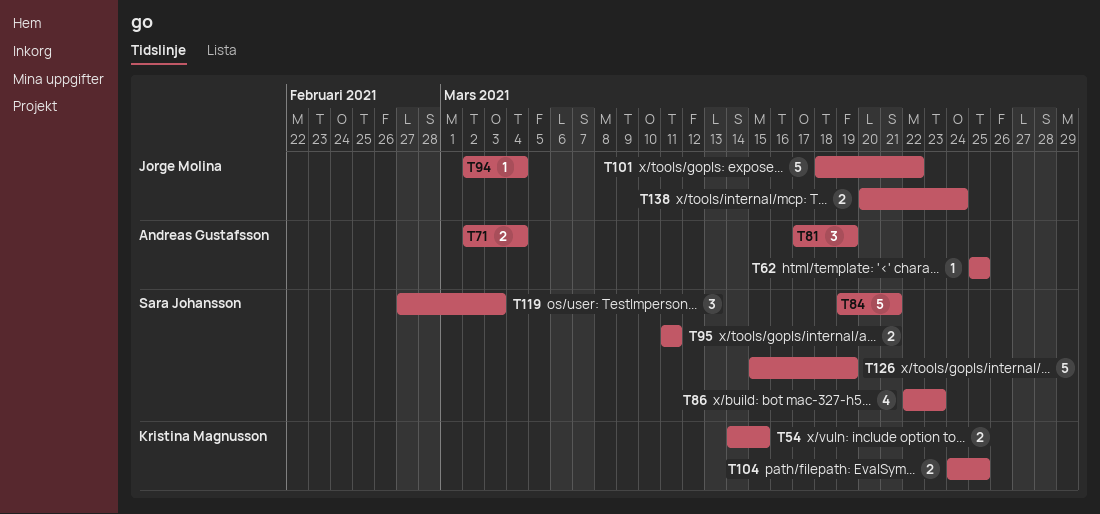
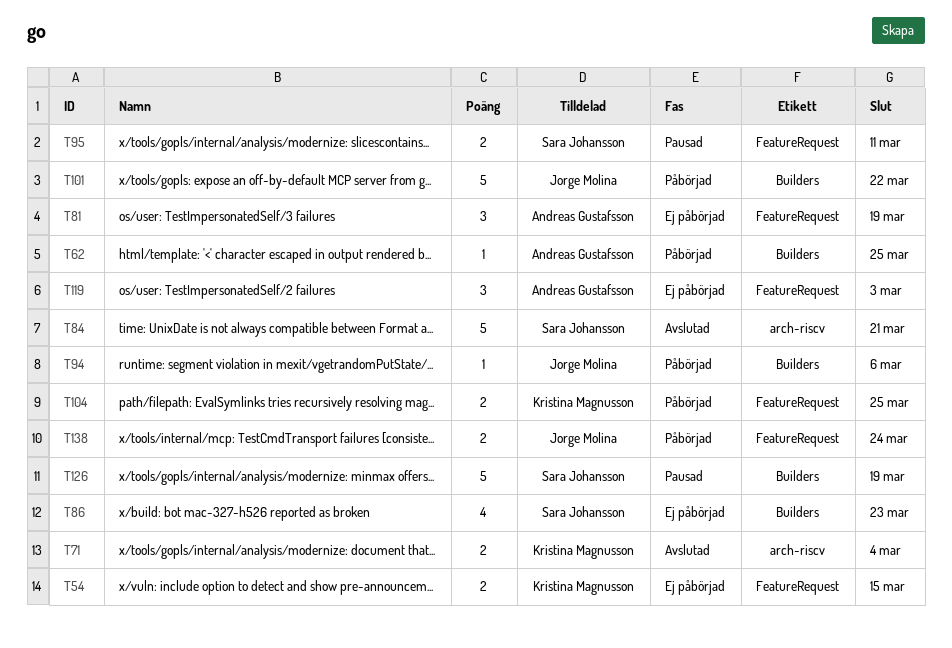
T71, owner: Andreas Gustafsson -> Kristina Magnusson
T94, due: Mar 4 -> Mar 6
T119, owner: Sara Johansson -> Andreas Gustafsson

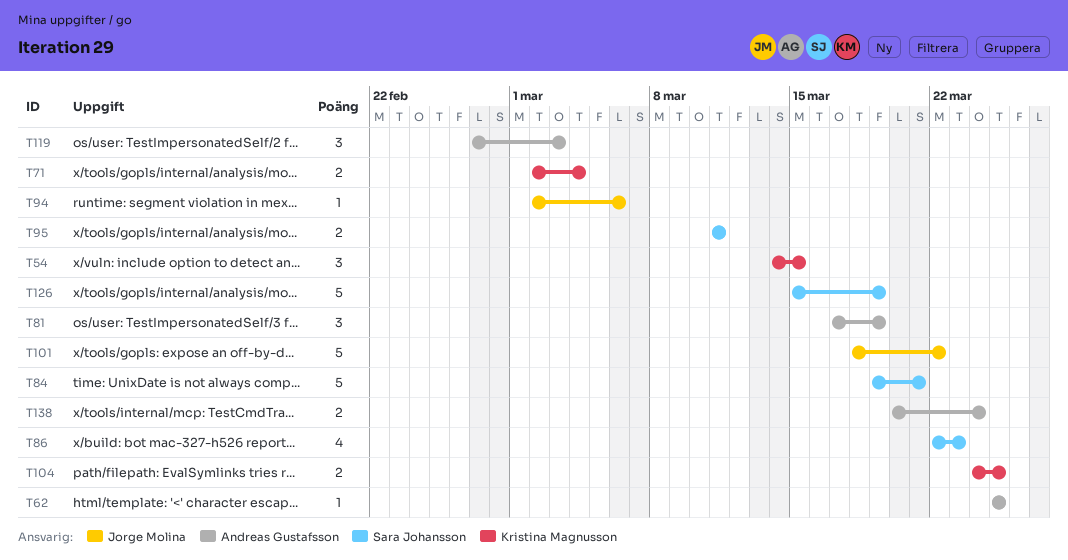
T54, estimate: 2 -> 3
T138, owner: Jorge Molina -> Andreas Gustafsson

